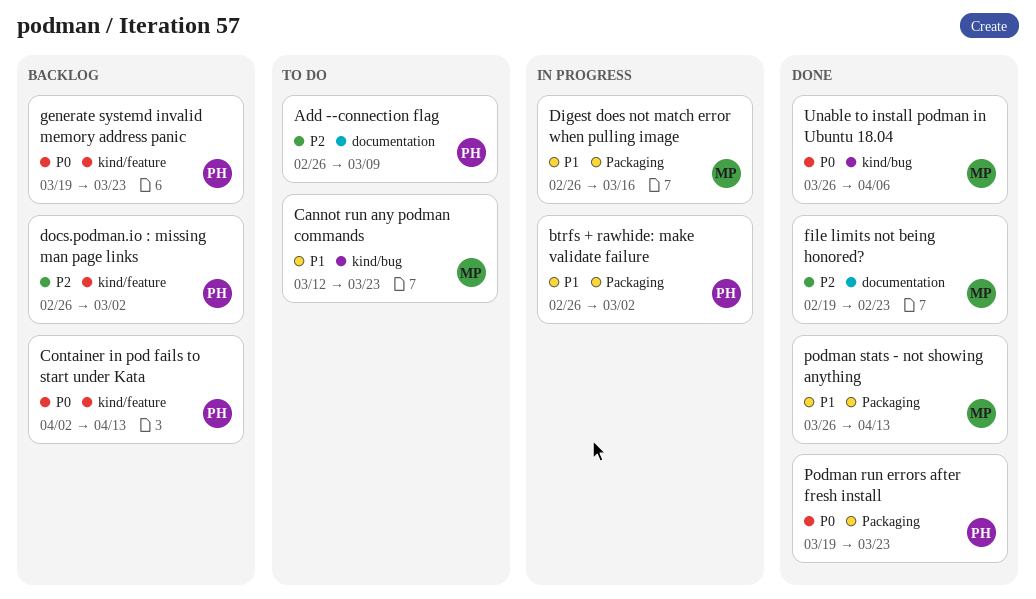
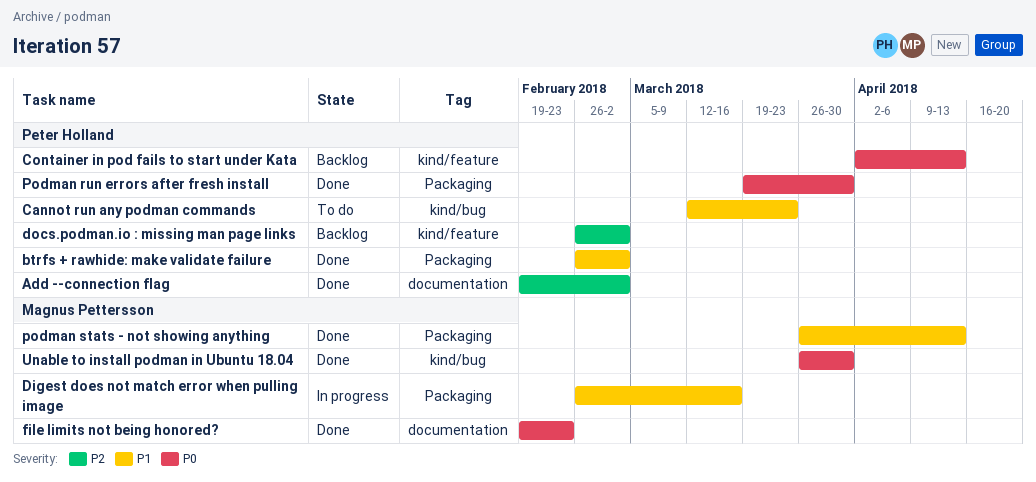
Add --connection flag, status: To do -> Done
Add --connection flag, start: Feb 26 -> Feb 19
Add --connection flag, due: Mar 9 -> Mar 2
btrfs + rawhide: make validate failure, status: In progress -> Done
Cannot run any podman commands, owner: Magnus Pettersson -> Peter Holland
file limits not being honored?, priority: P2 -> P0
generate systemd invalid memory address panic: present -> none
Podman run errors after fresh install, due: Mar 23 -> Mar 30
Unable to install podman in Ubuntu 18.04, due: Apr 6 -> Mar 30

